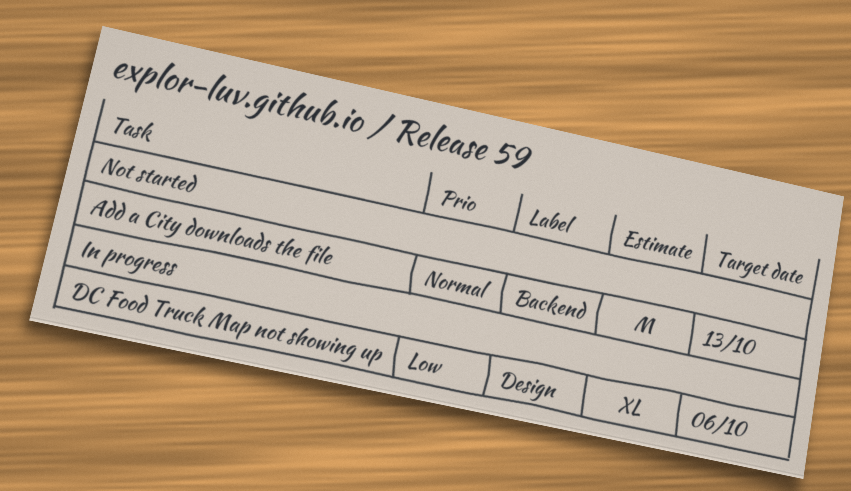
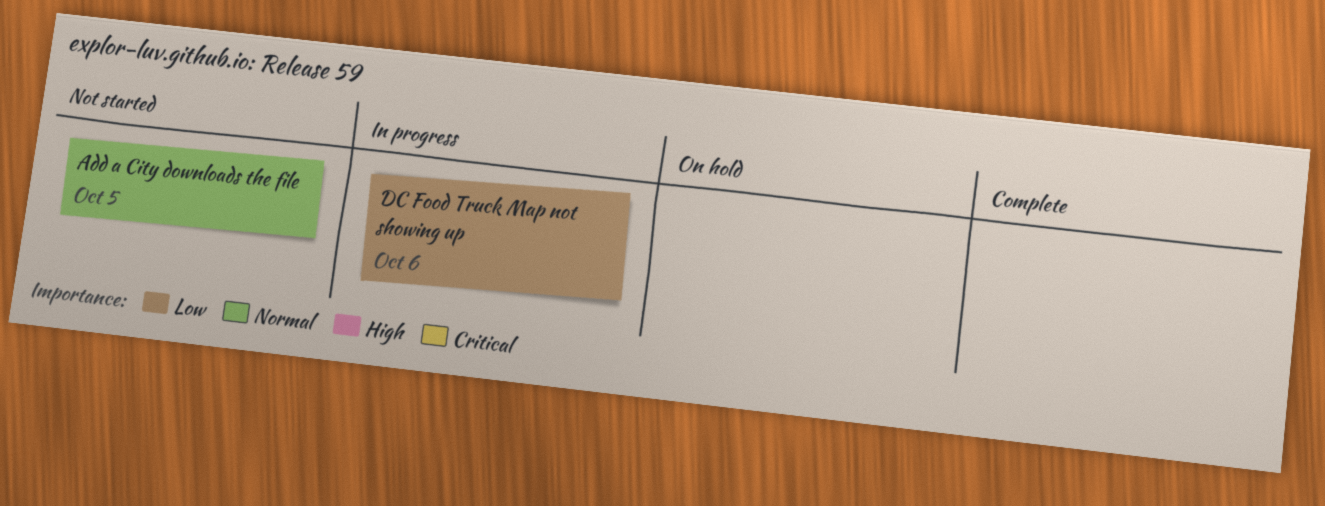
Add a City downloads the file, due: Oct 13 -> Oct 5

